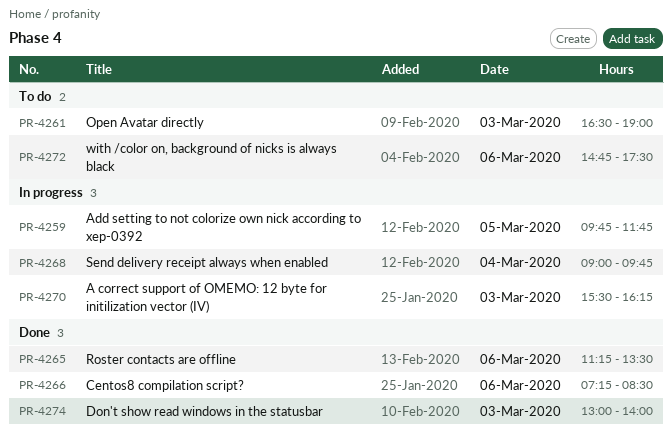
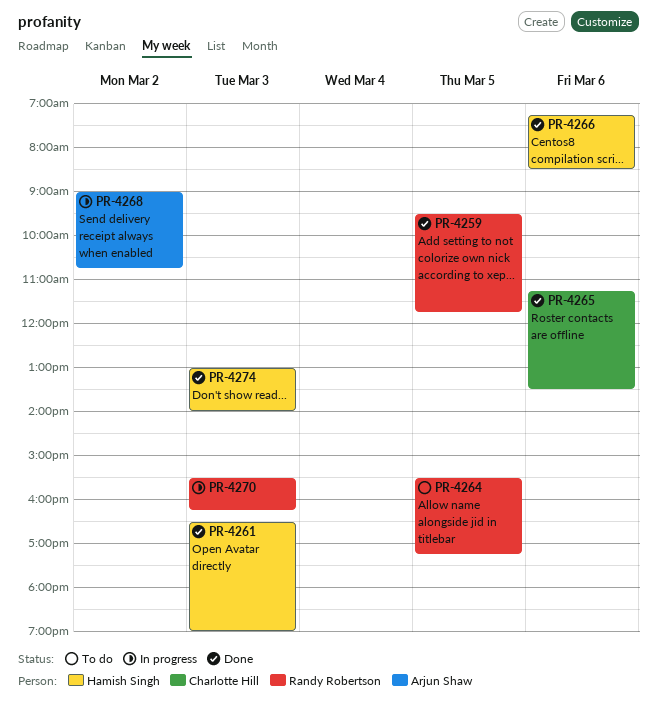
PR-4259, status: In progress -> Done
PR-4259, begins: 09:45 -> 09:30
PR-4261, status: To do -> Done
PR-4264: none -> present
PR-4268, day: Mar 4 -> Mar 2
PR-4268, ends: 09:45 -> 10:45
PR-4272: present -> none

